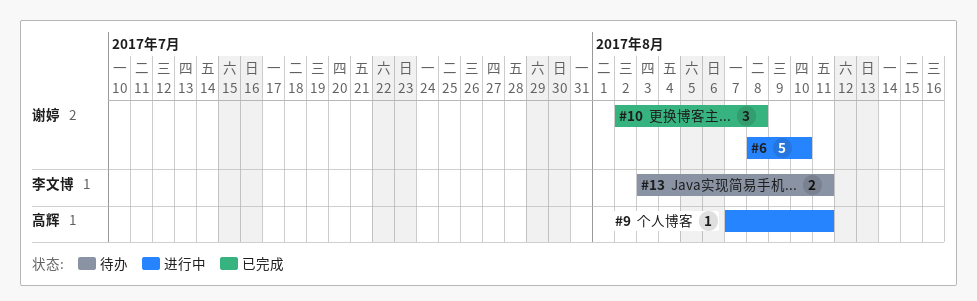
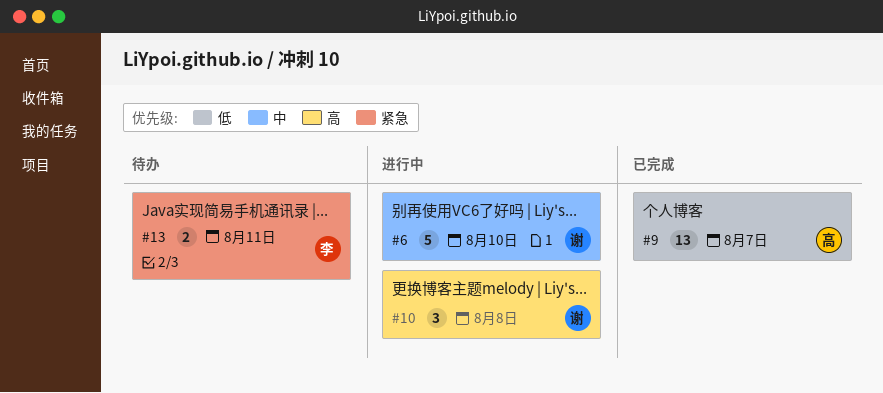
#9, status: 进行中 -> 已完成
#9, estimate: 1 -> 13
#9, due: Aug 11 -> Aug 7
#10, status: 已完成 -> 进行中

